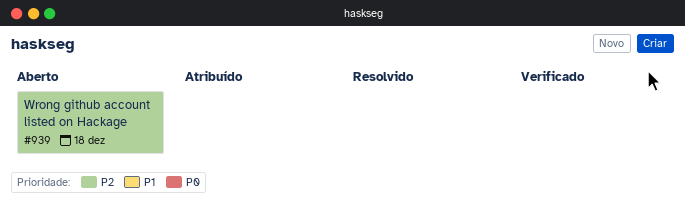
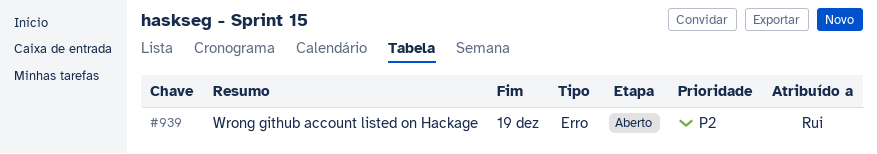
#939, due: Dec 18 -> Dec 19

